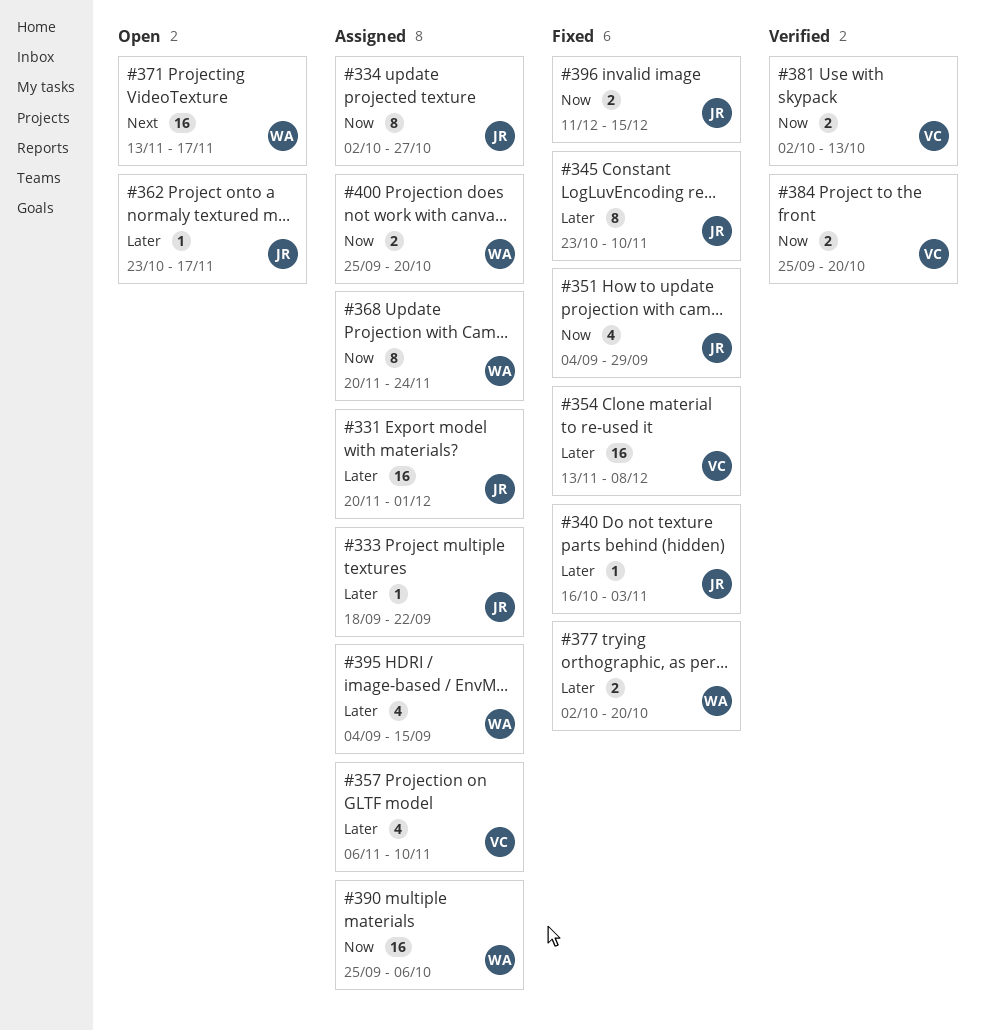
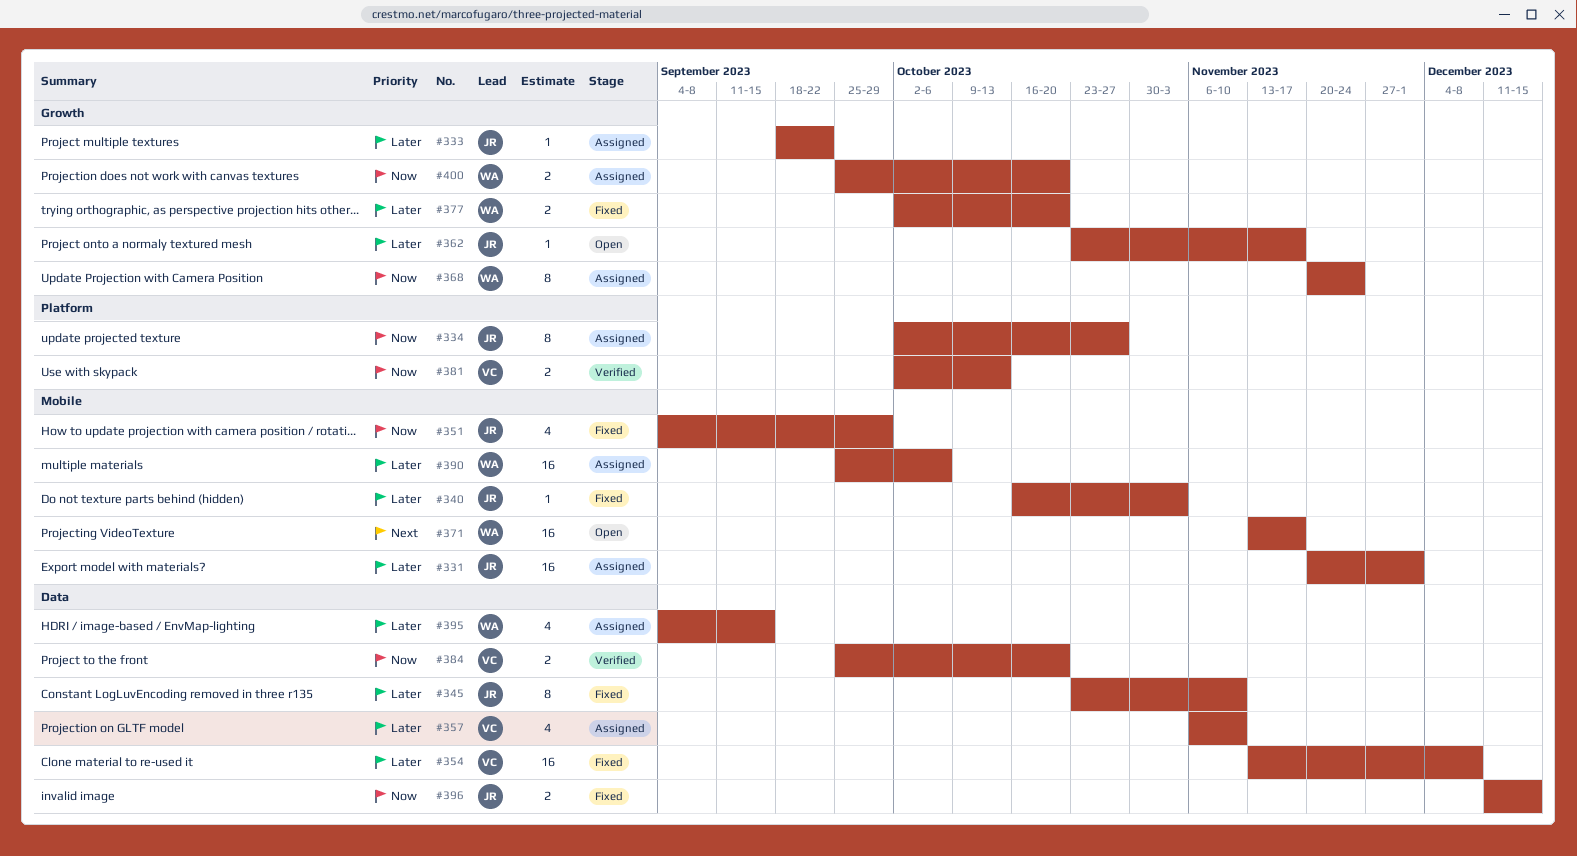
#390, priority: Now -> Later

